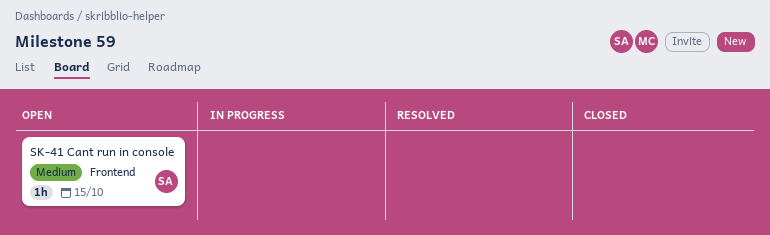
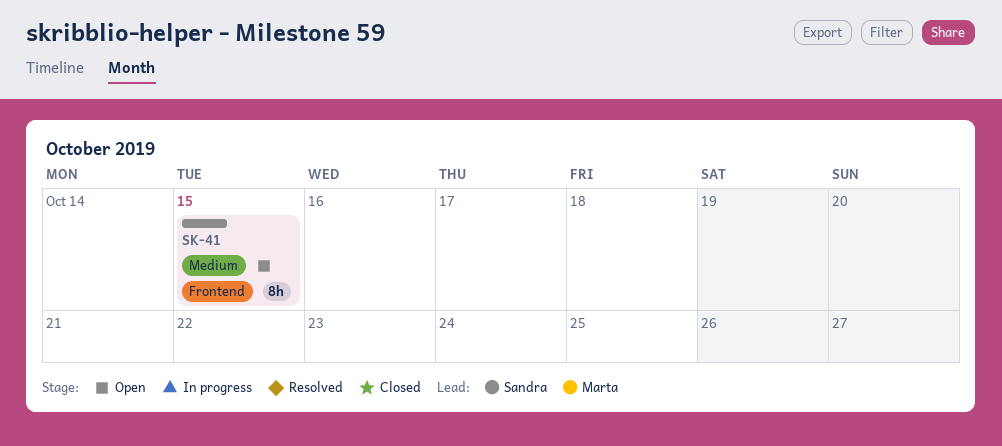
SK-41, estimate: 1h -> 8h

